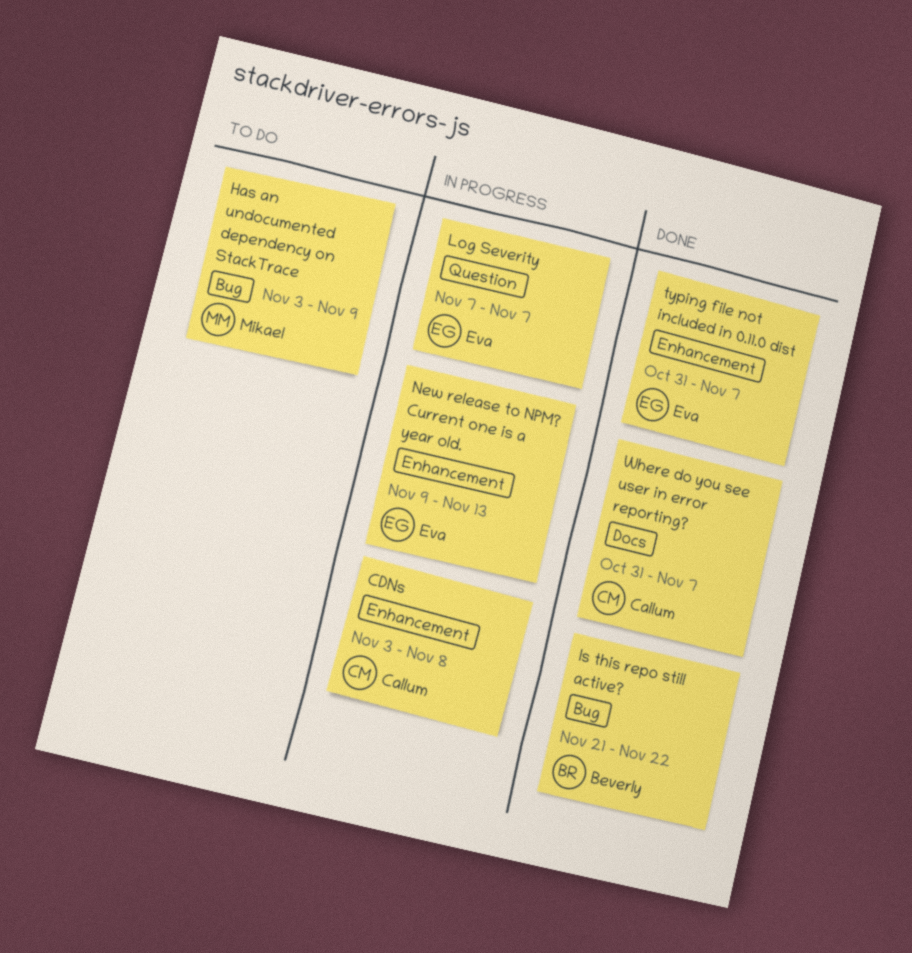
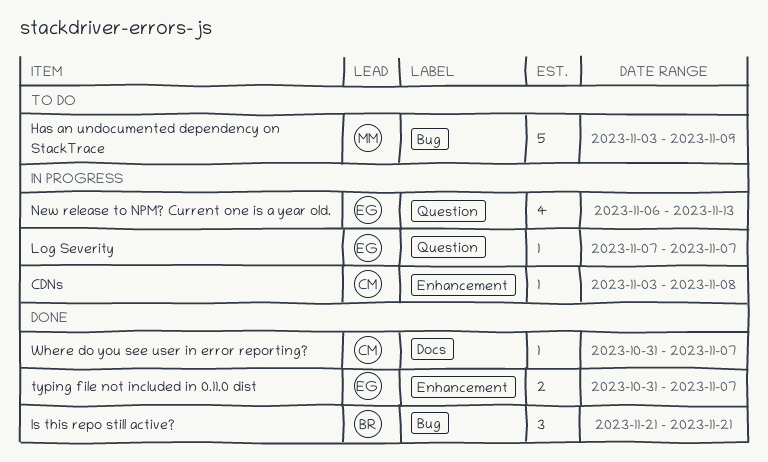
Is this repo still active?, due: Nov 22 -> Nov 21
New release to NPM? Current one is a year old., label: Enhancement -> Question
New release to NPM? Current one is a year old., start: Nov 9 -> Nov 6

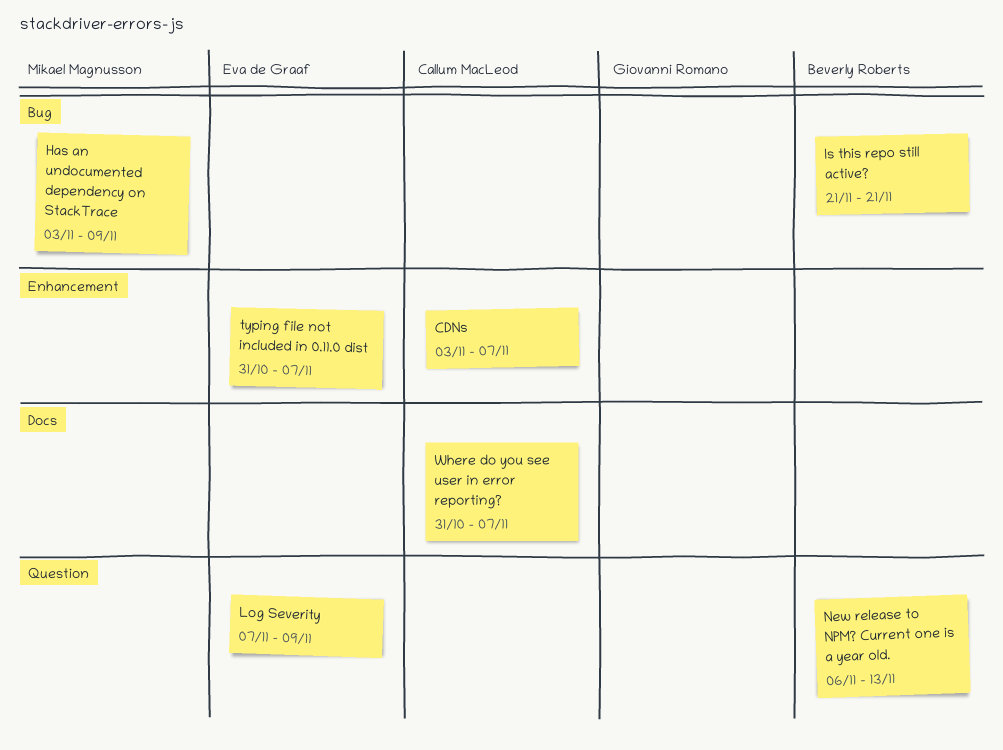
CDNs, due: Nov 8 -> Nov 7
Log Severity, due: Nov 7 -> Nov 9
New release to NPM? Current one is a year old., owner: Eva de Graaf -> Beverly Roberts

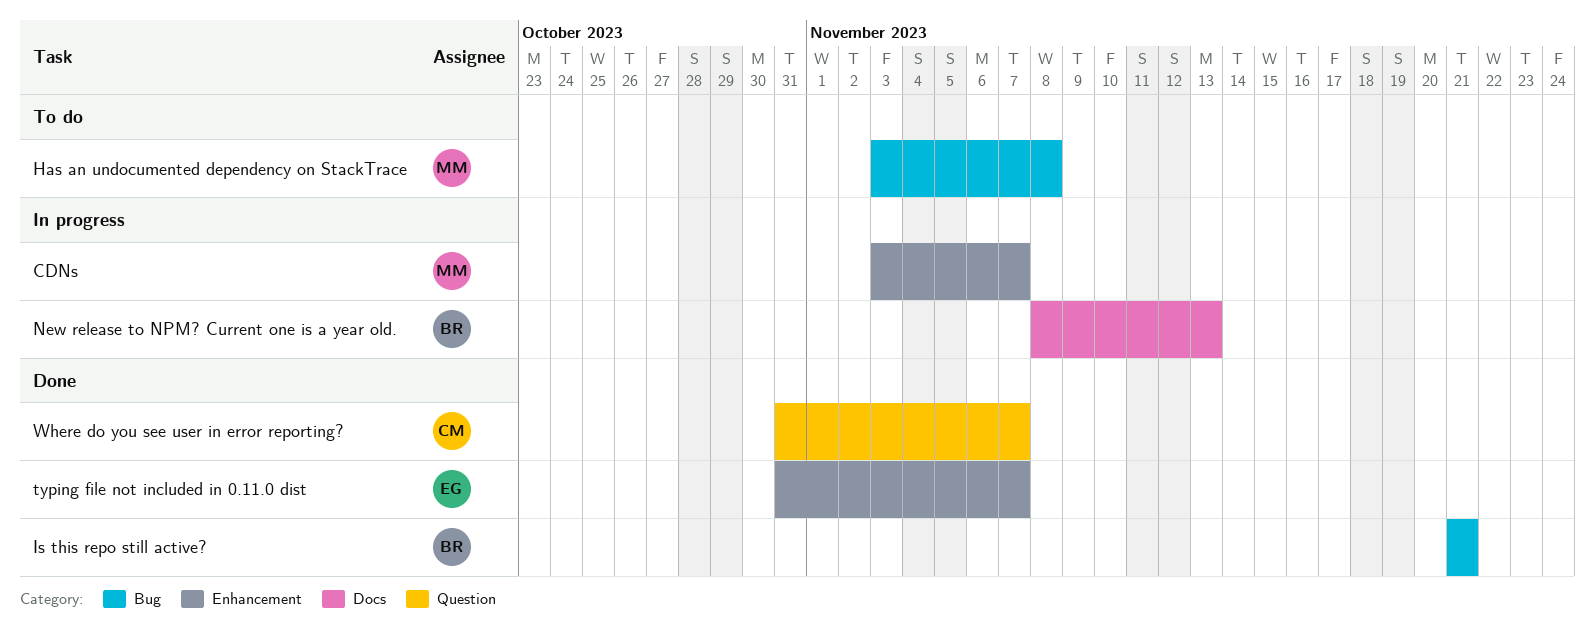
CDNs, owner: Callum MacLeod -> Mikael Magnusson
Has an undocumented dependency on StackTrace, due: Nov 9 -> Nov 8
Log Severity: present -> none
New release to NPM? Current one is a year old., label: Question -> Docs
New release to NPM? Current one is a year old., start: Nov 6 -> Nov 8
Where do you see user in error reporting?, label: Docs -> Question

